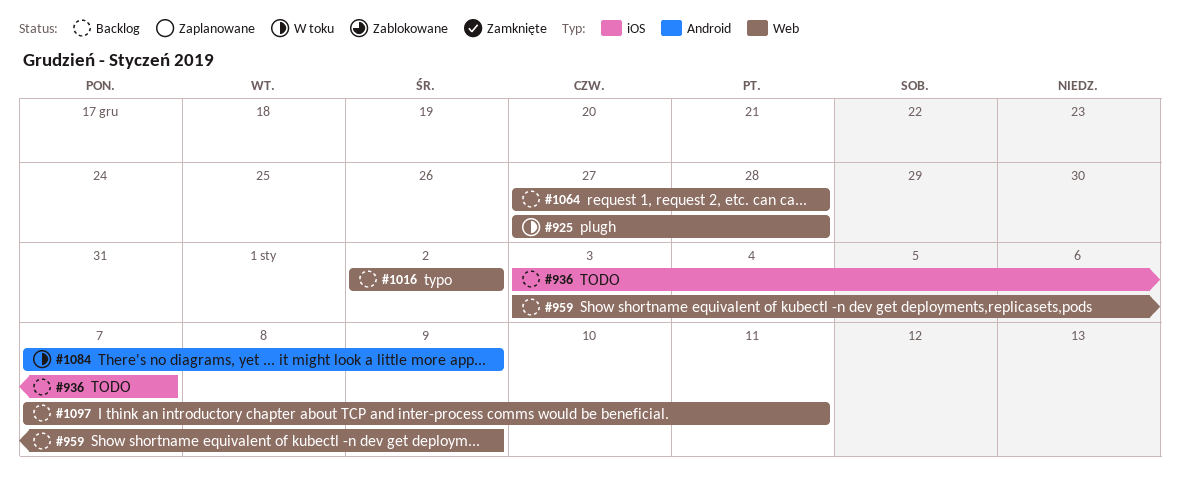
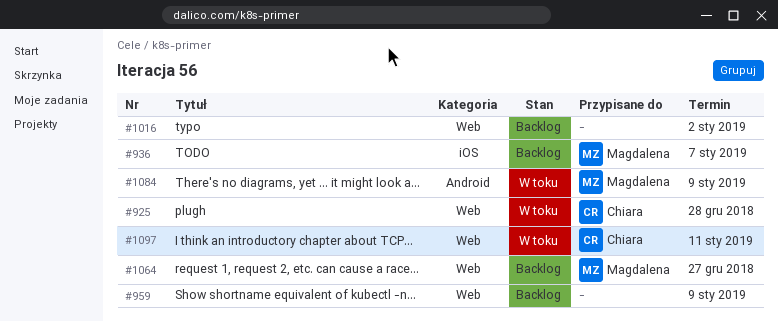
#1064, due: Dec 28 -> Dec 27
#1097, status: Backlog -> W toku

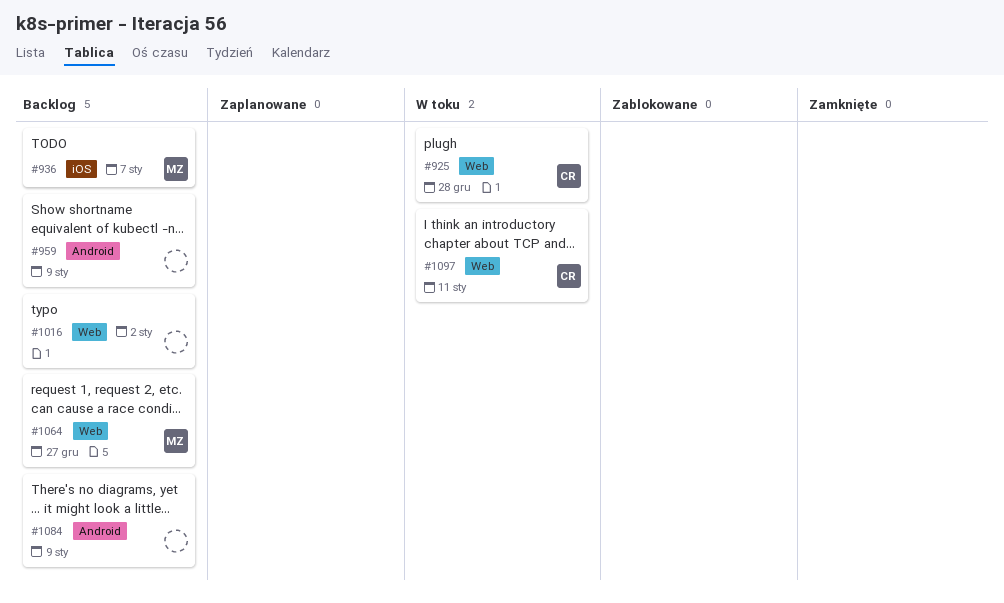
#959, label: Web -> Android
#1084, status: W toku -> Backlog
#1084, owner: Magdalena -> none

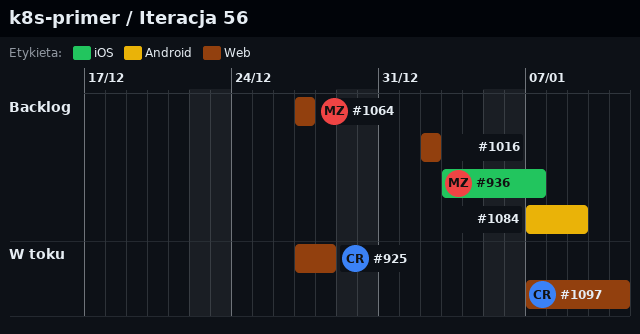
#959: present -> none

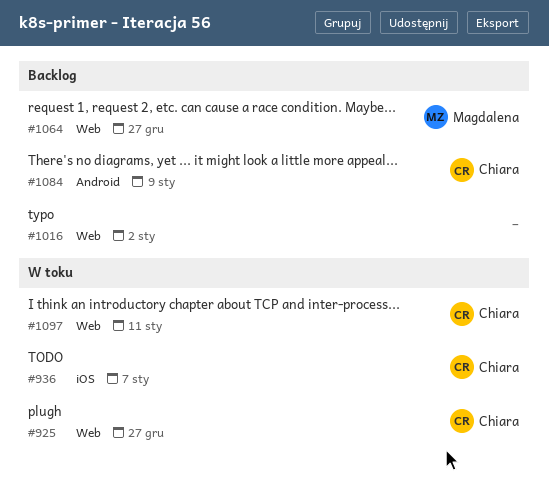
#925, due: Dec 28 -> Dec 27
#936, status: Backlog -> W toku
#936, owner: Magdalena -> Chiara
#1084, owner: none -> Chiara

